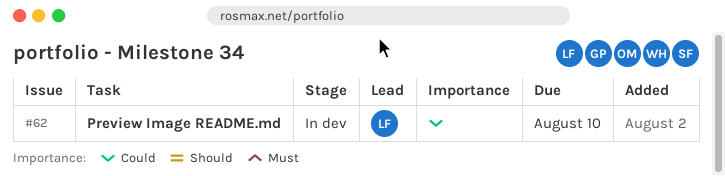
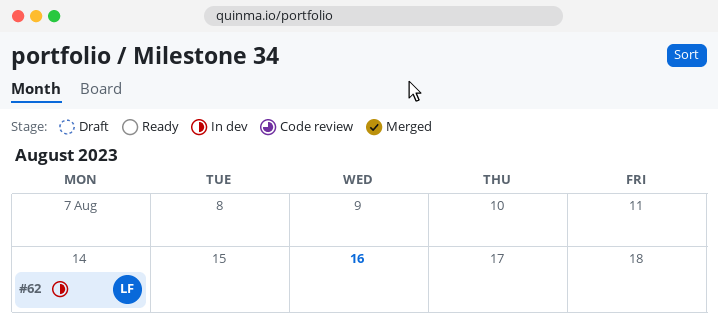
#62, due: Aug 10 -> Aug 14

